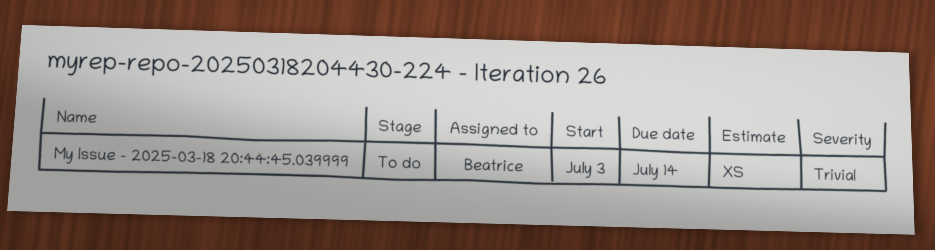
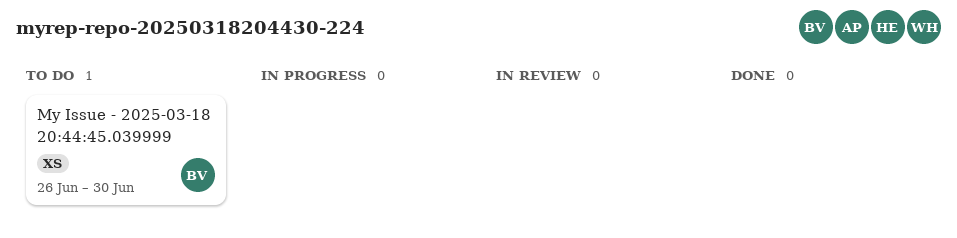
My Issue - 2025-03-18 20:44:45.039999, start: Jul 3 -> Jun 26
My Issue - 2025-03-18 20:44:45.039999, due: Jul 14 -> Jun 30

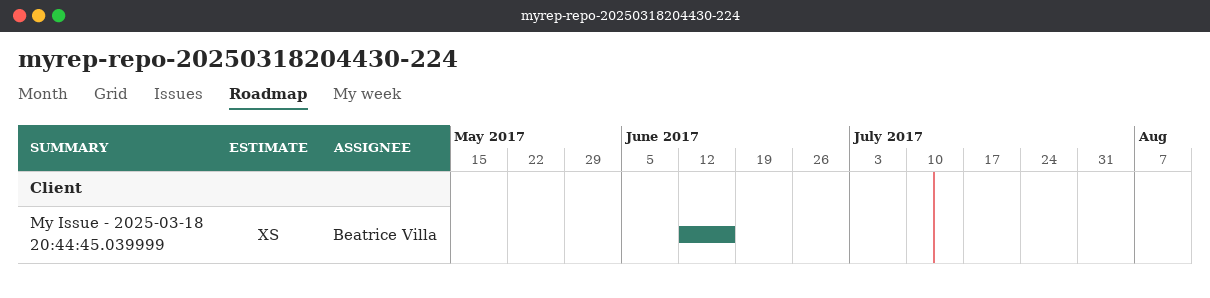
My Issue - 2025-03-18 20:44:45.039999, start: Jun 26 -> Jun 12
My Issue - 2025-03-18 20:44:45.039999, due: Jun 30 -> Jun 16

